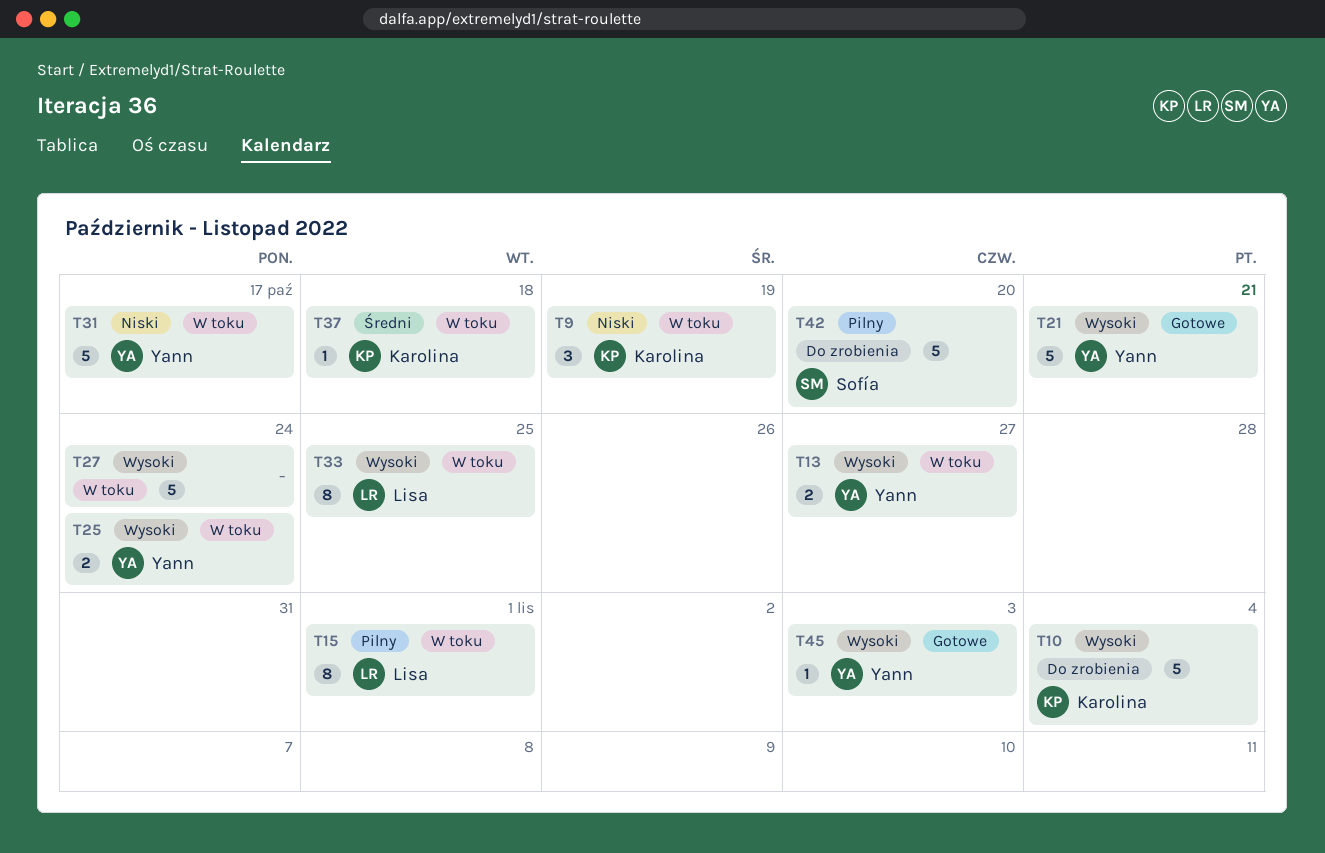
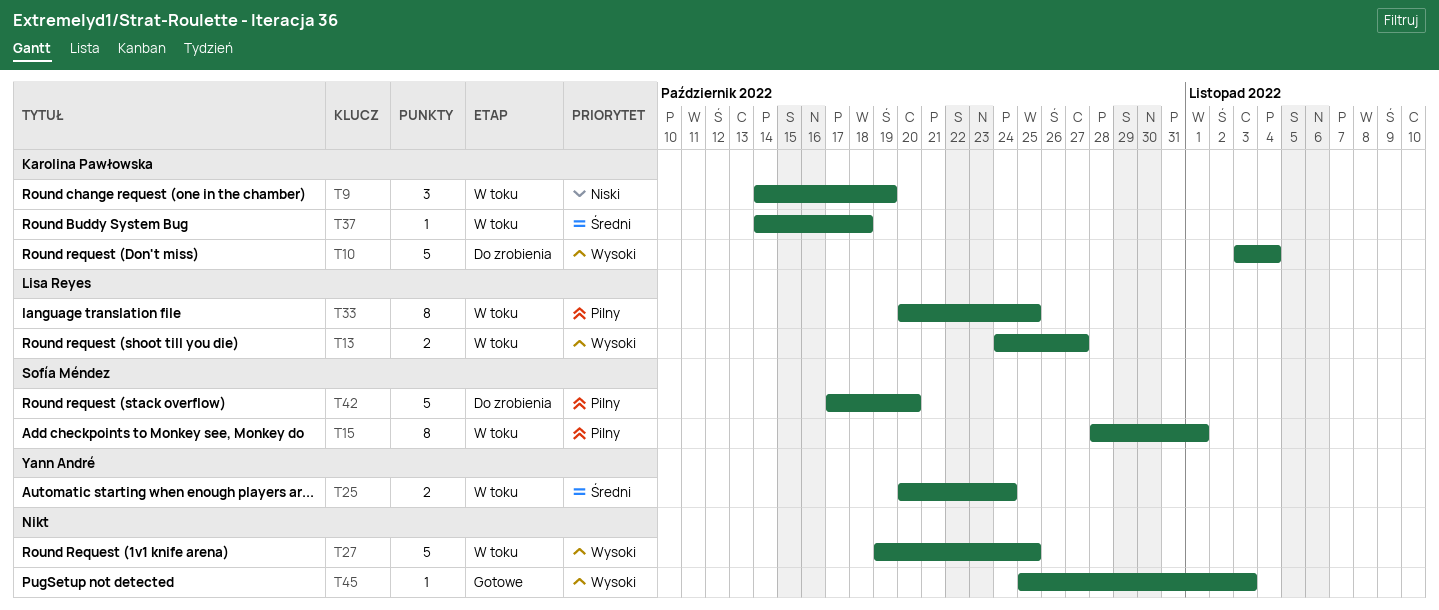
T13, owner: Yann André -> Lisa Reyes
T15, owner: Lisa Reyes -> Sofía Méndez
T21: present -> none
T25, priority: Wysoki -> Średni
T27, due: Oct 24 -> Oct 25
T31: present -> none
T33, priority: Wysoki -> Pilny
T45, owner: Yann André -> none

